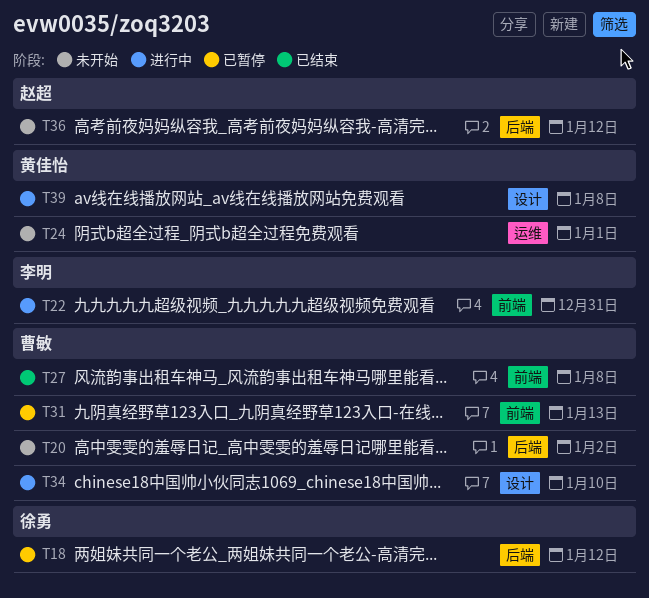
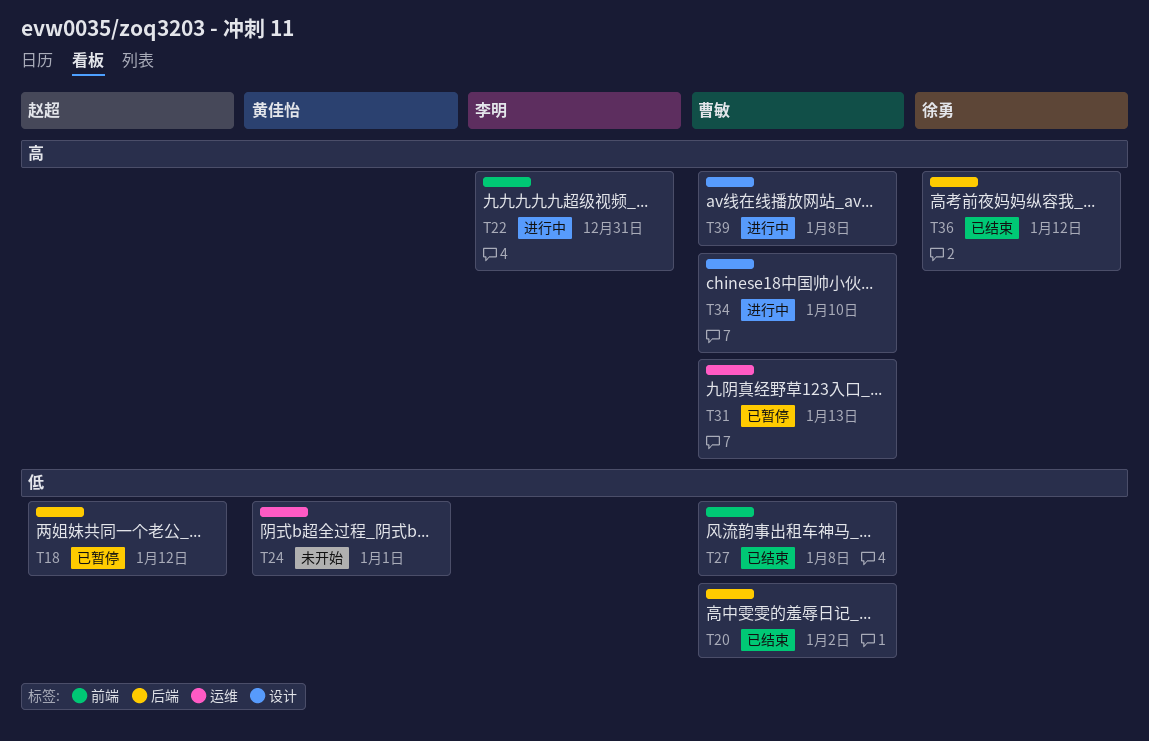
T18, owner: 徐勇 -> 赵超
T20, status: 未开始 -> 已结束
T31, label: 前端 -> 运维
T36, status: 未开始 -> 已结束
T36, owner: 赵超 -> 徐勇
T39, owner: 黄佳怡 -> 曹敏

